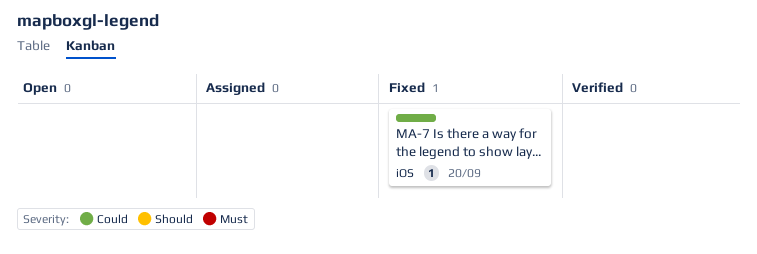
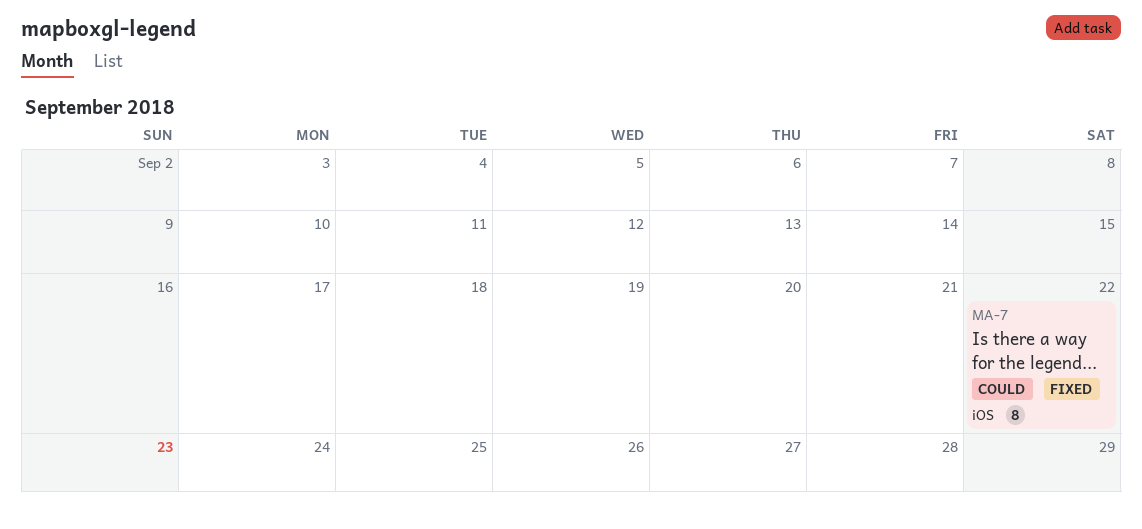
MA-7, estimate: 1 -> 8
MA-7, due: Sep 20 -> Sep 22

